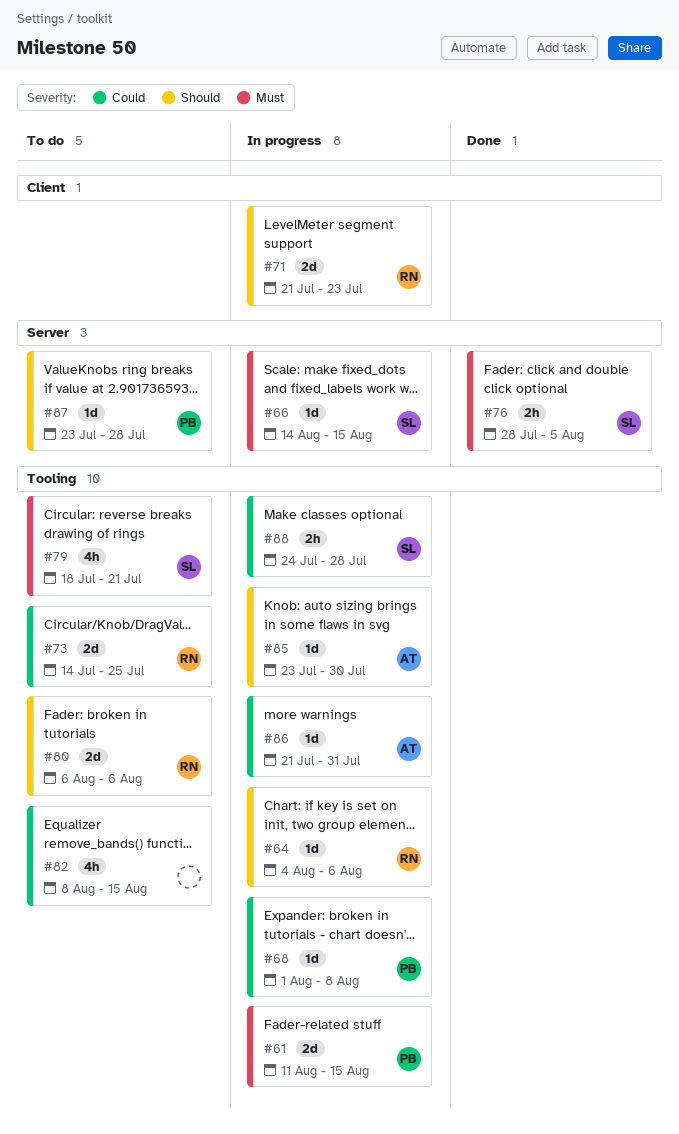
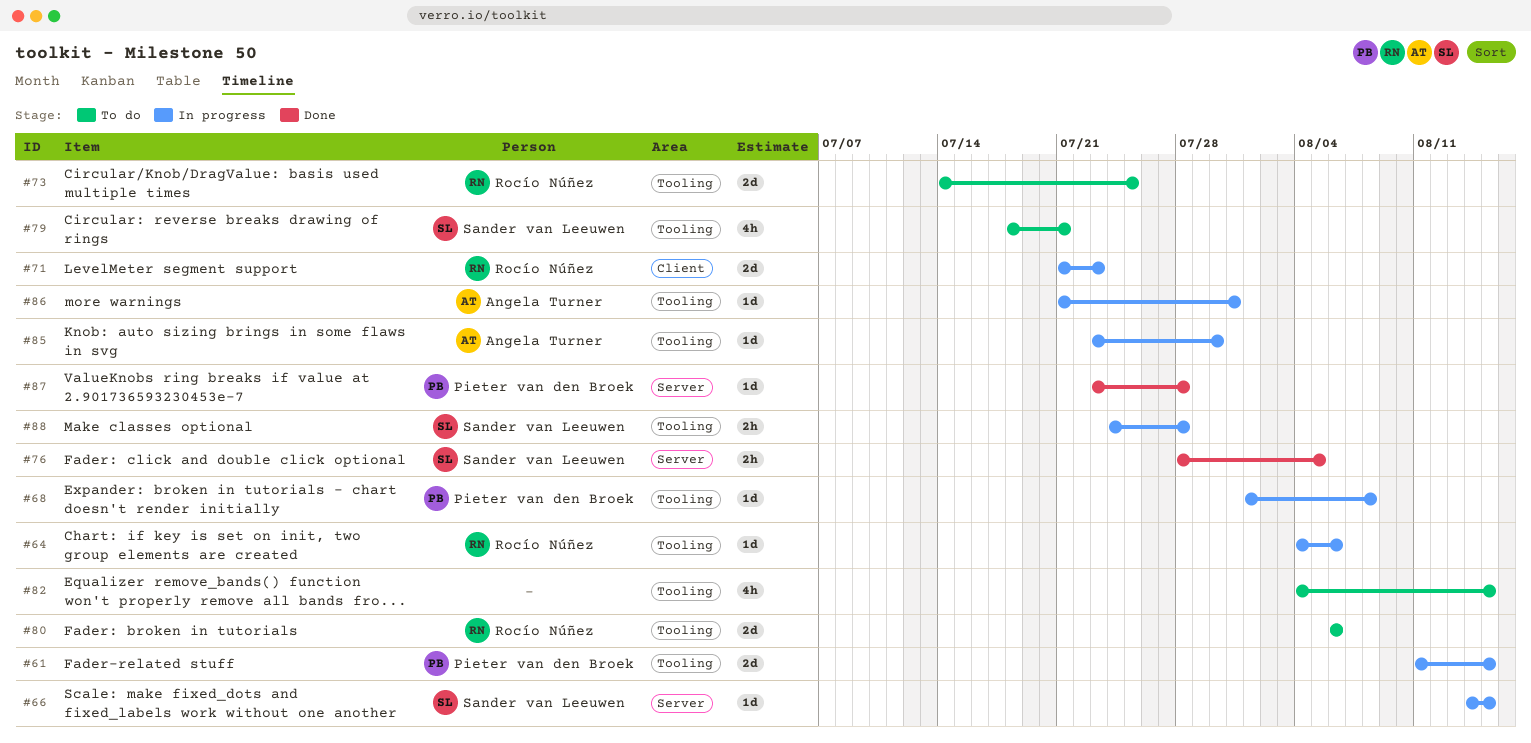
#82, start: Aug 8 -> Aug 4
#87, status: To do -> Done

